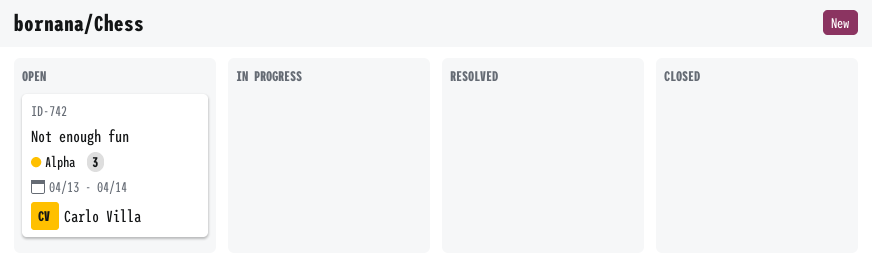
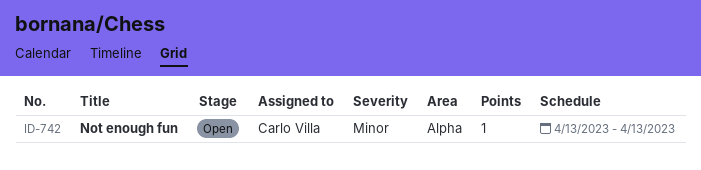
ID-742, estimate: 3 -> 1
ID-742, due: Apr 14 -> Apr 13

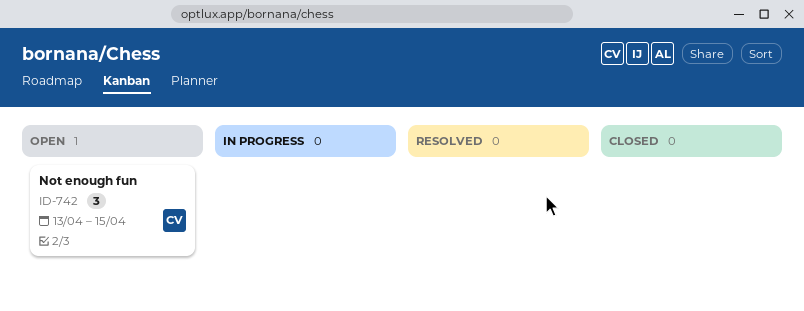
ID-742, estimate: 1 -> 3
ID-742, due: Apr 13 -> Apr 15

